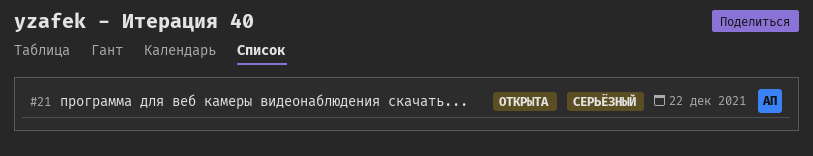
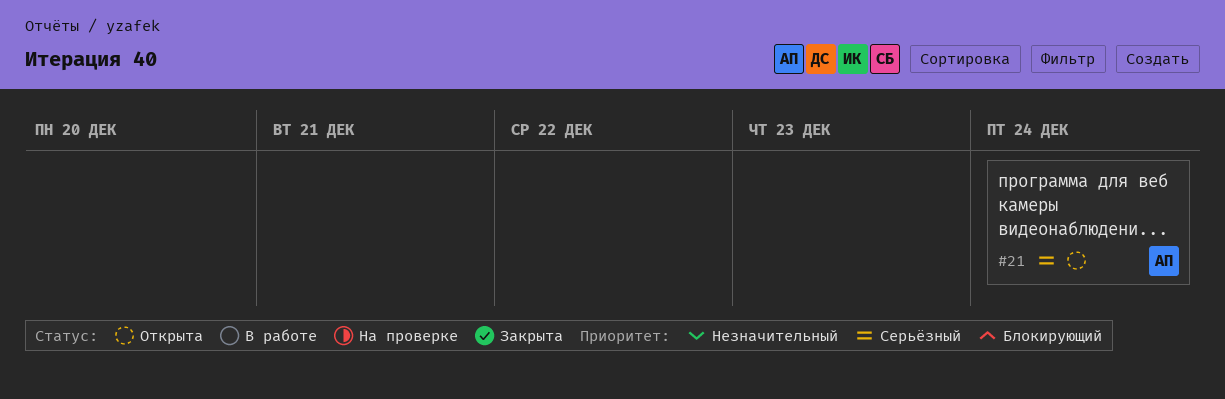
#21, due: Dec 22 -> Dec 24

